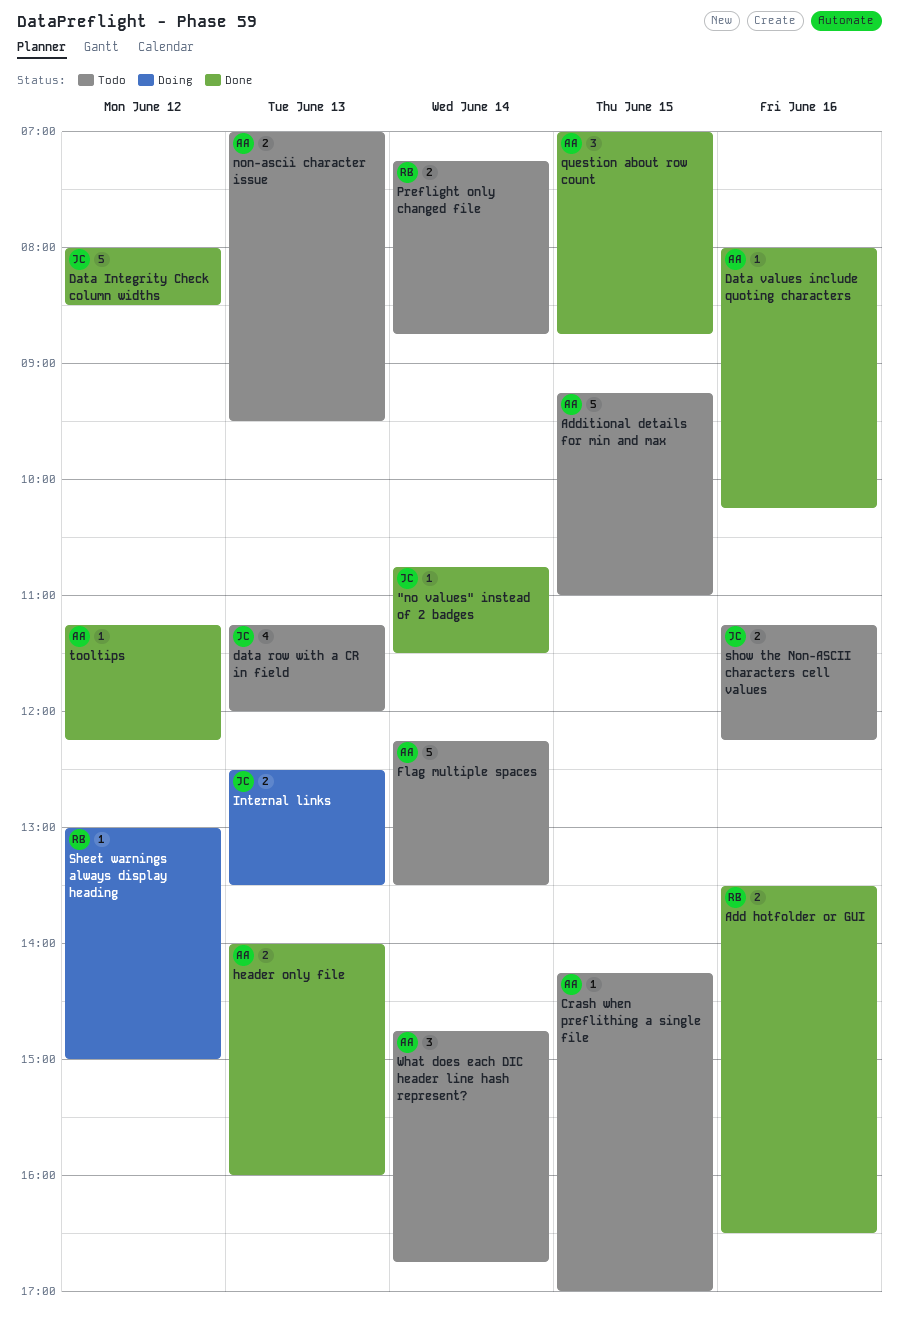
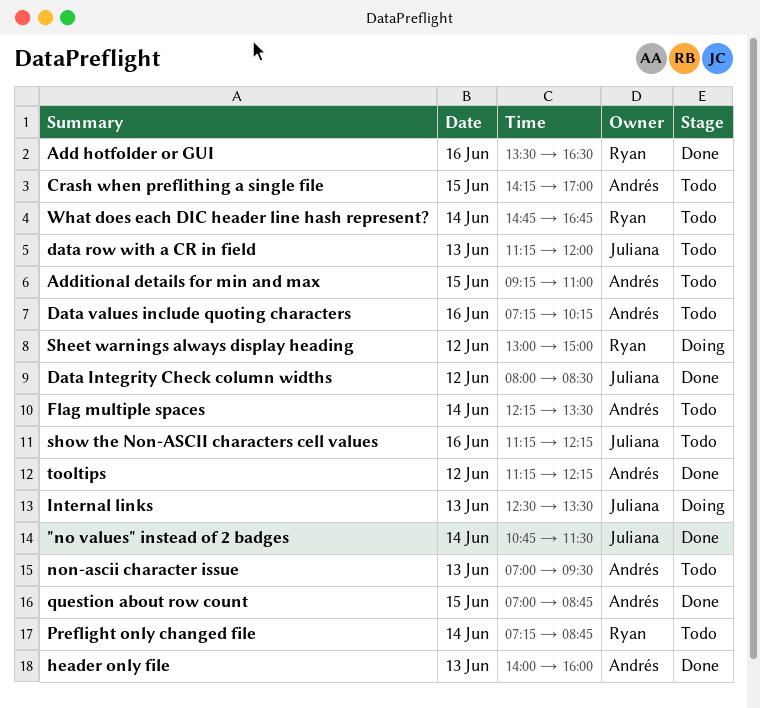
Data values include quoting characters, status: Done -> Todo
Data values include quoting characters, begins: 08:00 -> 07:15
What does each DIC header line hash represent?, owner: Andrés -> Ryan

